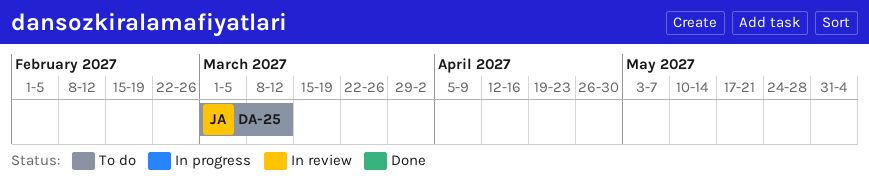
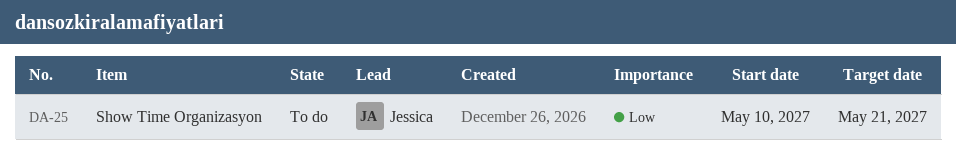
DA-25, start: Mar 1 -> May 10
DA-25, due: Mar 12 -> May 21

